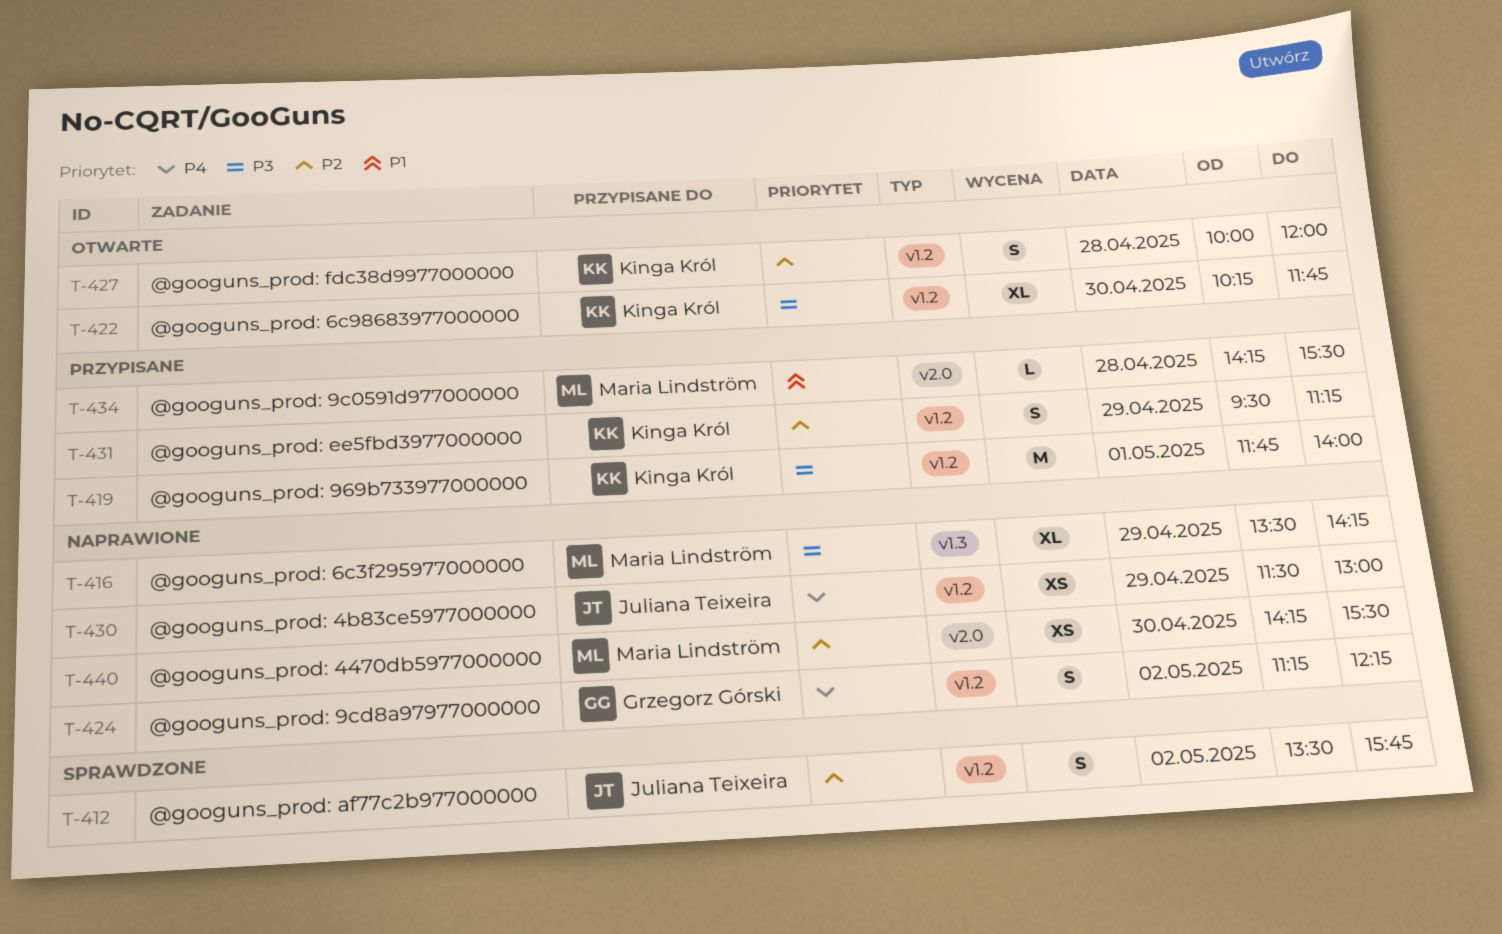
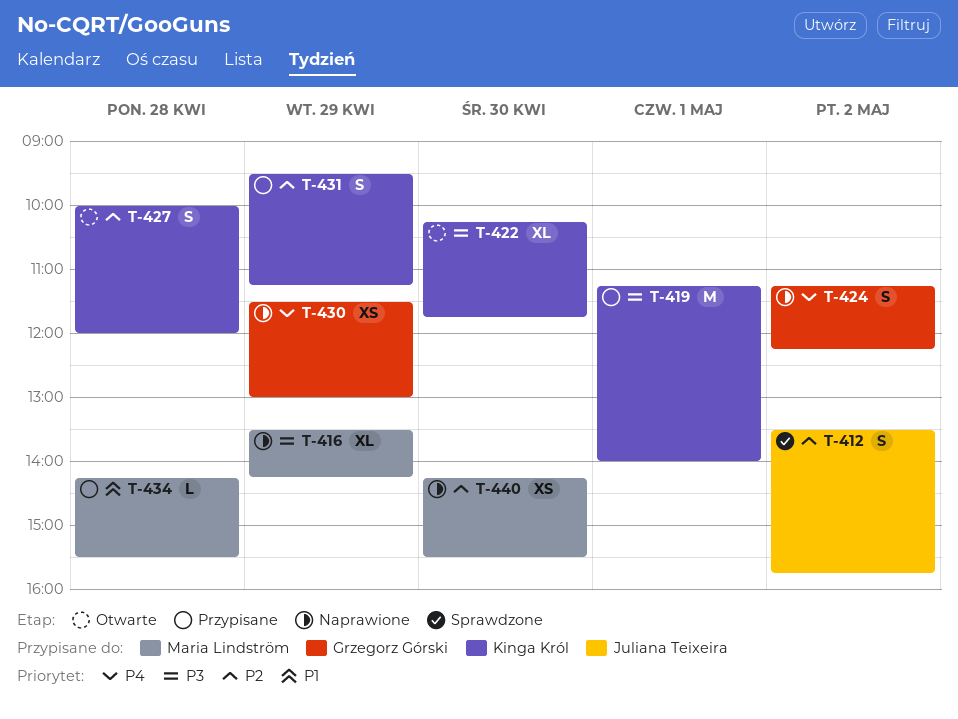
T-419, begins: 11:45 -> 11:15
T-430, owner: Juliana Teixeira -> Grzegorz Górski

